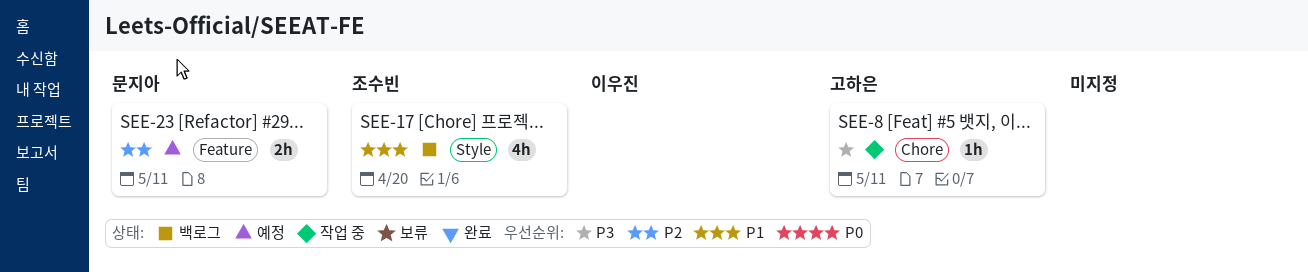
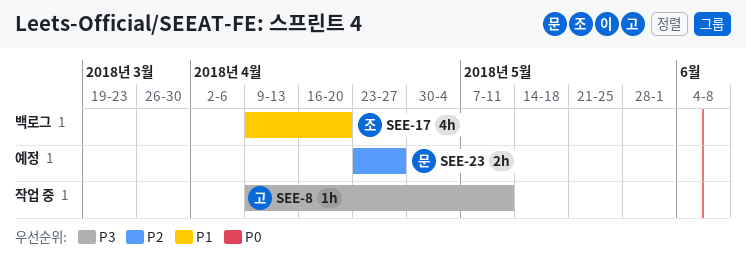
SEE-23, due: May 11 -> Apr 27

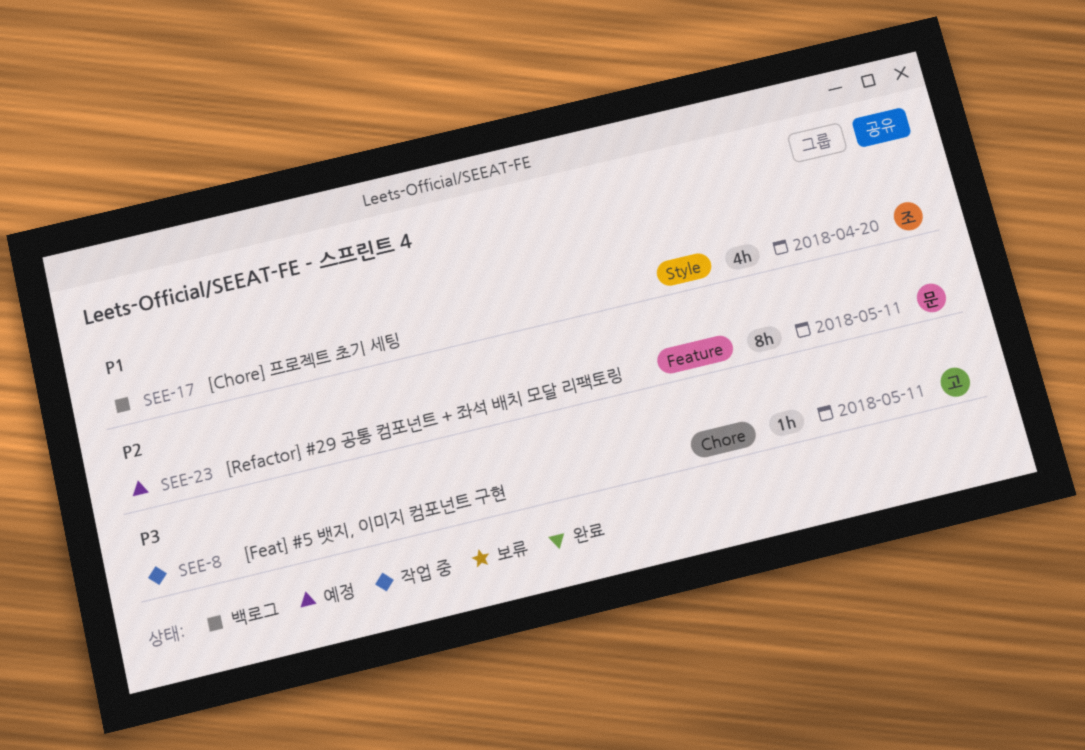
SEE-23, estimate: 2h -> 8h
SEE-23, due: Apr 27 -> May 11

